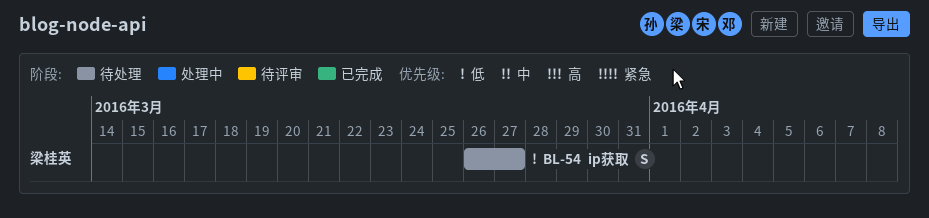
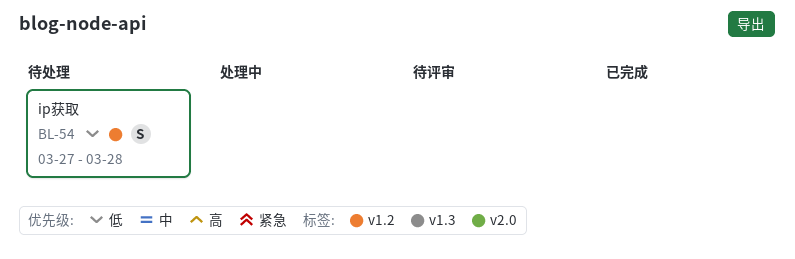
BL-54, start: Mar 26 -> Mar 27
BL-54, due: Mar 27 -> Mar 28

